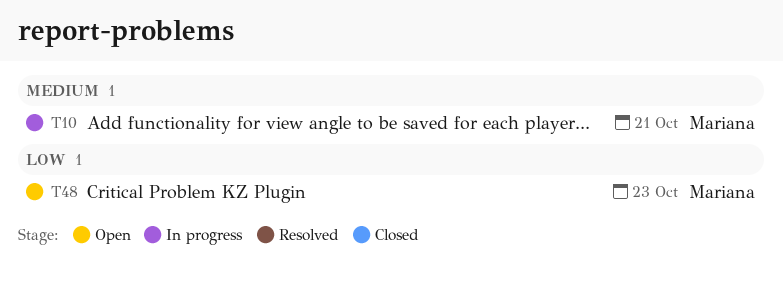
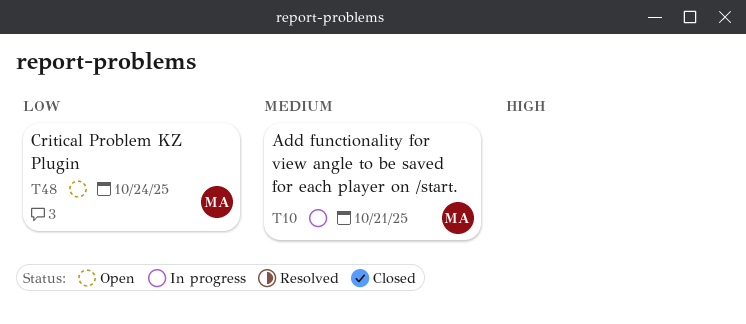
T48, due: Oct 23 -> Oct 24

